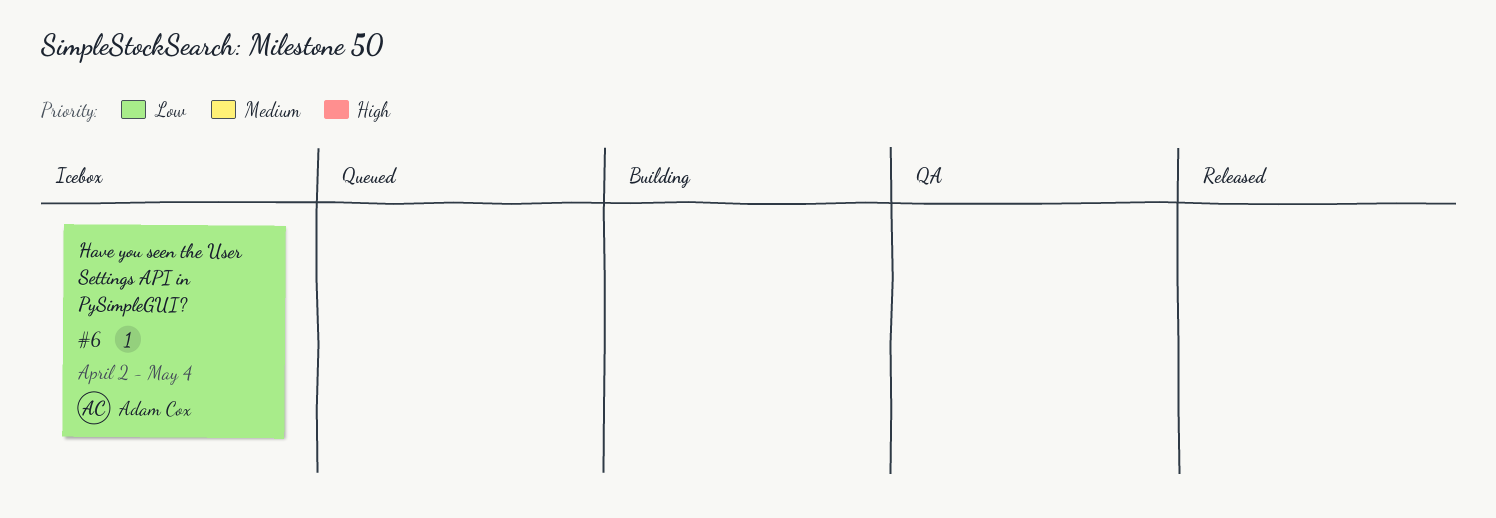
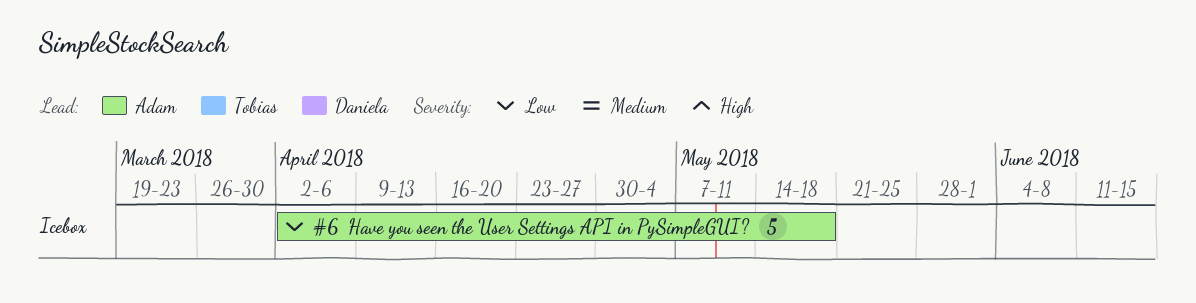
#6, estimate: 1 -> 5
#6, due: May 4 -> May 18

